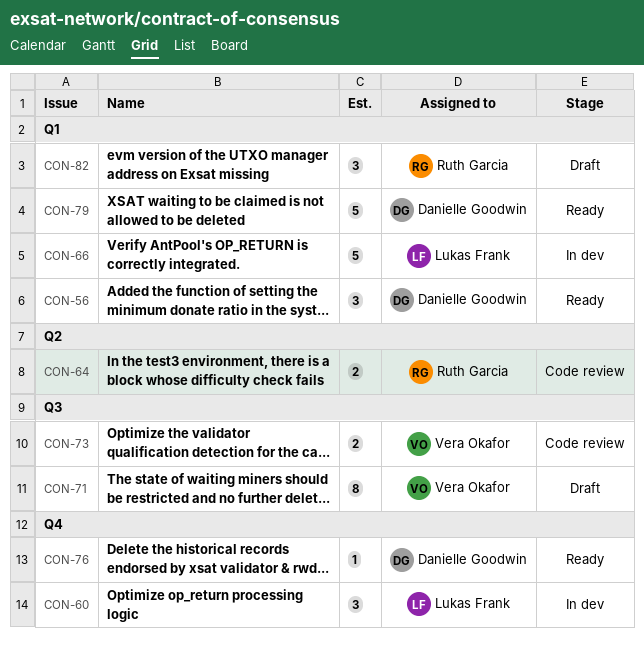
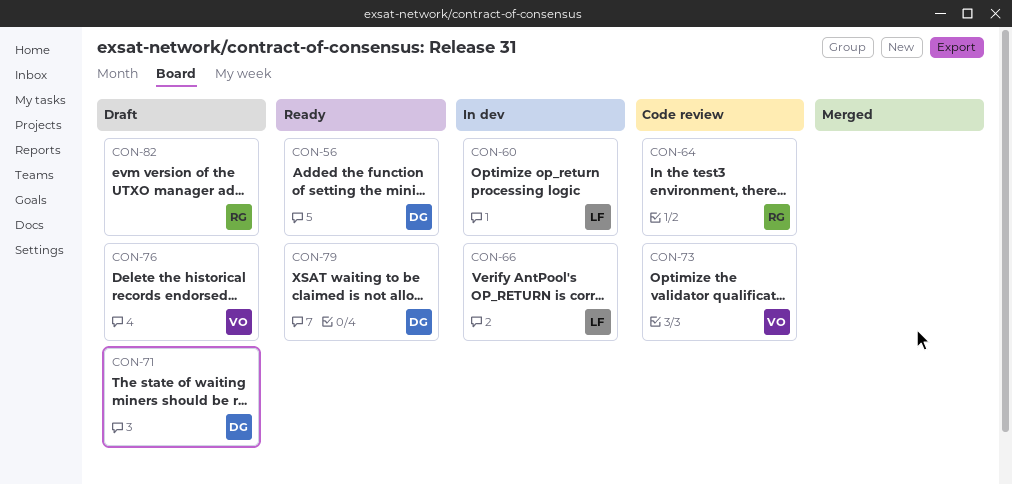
CON-71, owner: Vera Okafor -> Danielle Goodwin
CON-76, status: Ready -> Draft
CON-76, owner: Danielle Goodwin -> Vera Okafor

